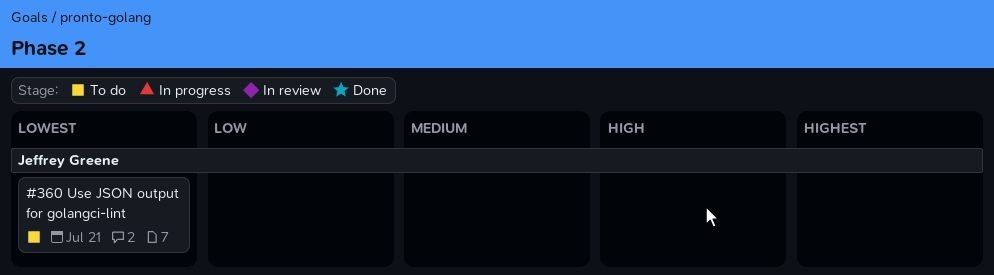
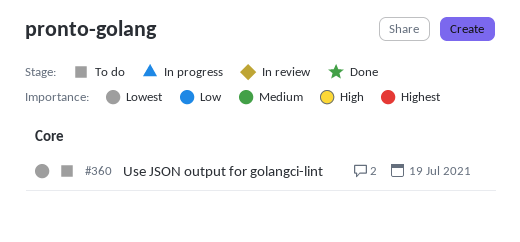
#360, due: Jul 21 -> Jul 19

